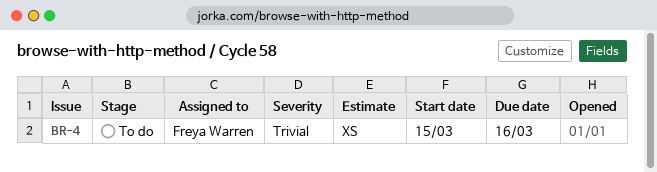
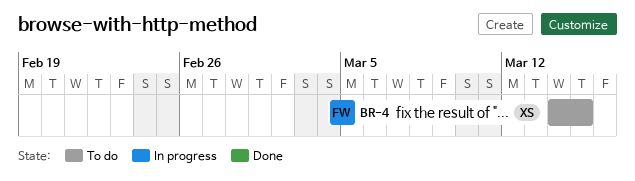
BR-4, start: Mar 15 -> Mar 14
BR-4, due: Mar 16 -> Mar 15

